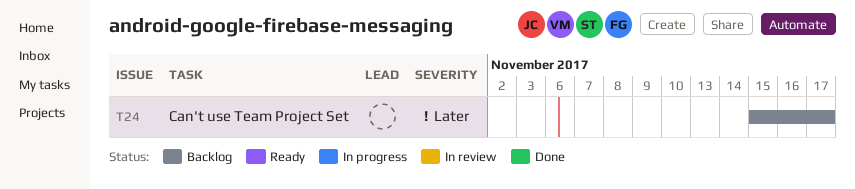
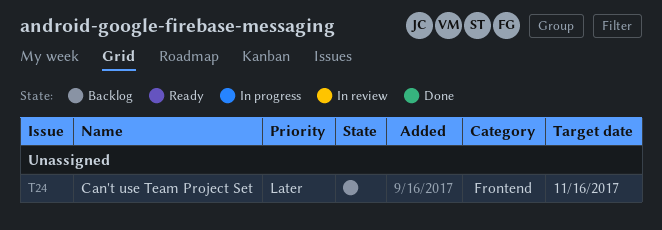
T24, due: Nov 17 -> Nov 16

